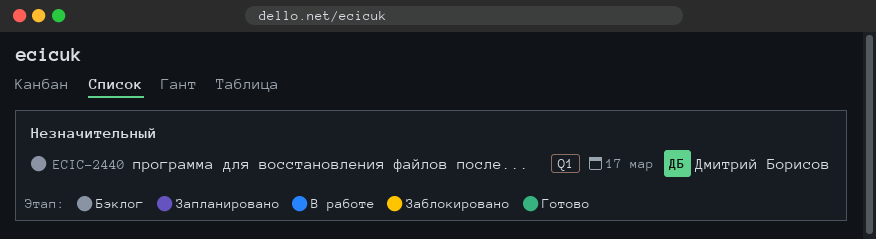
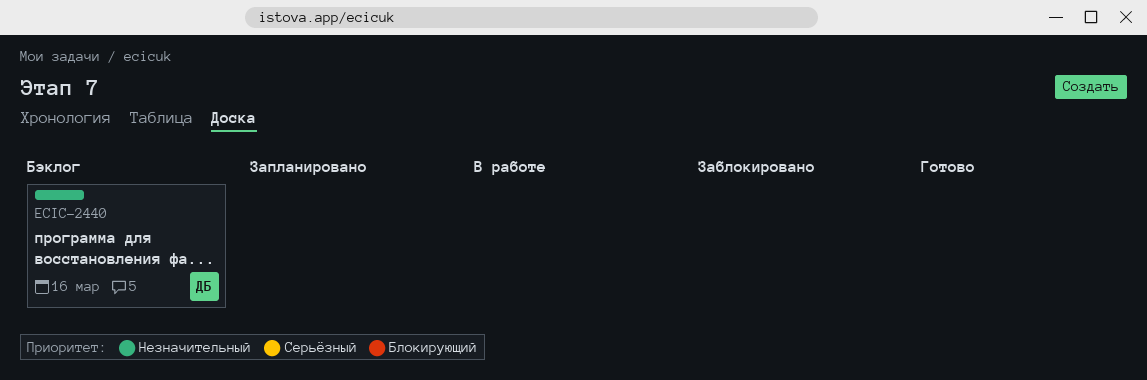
ECIC-2440, due: Mar 17 -> Mar 16

